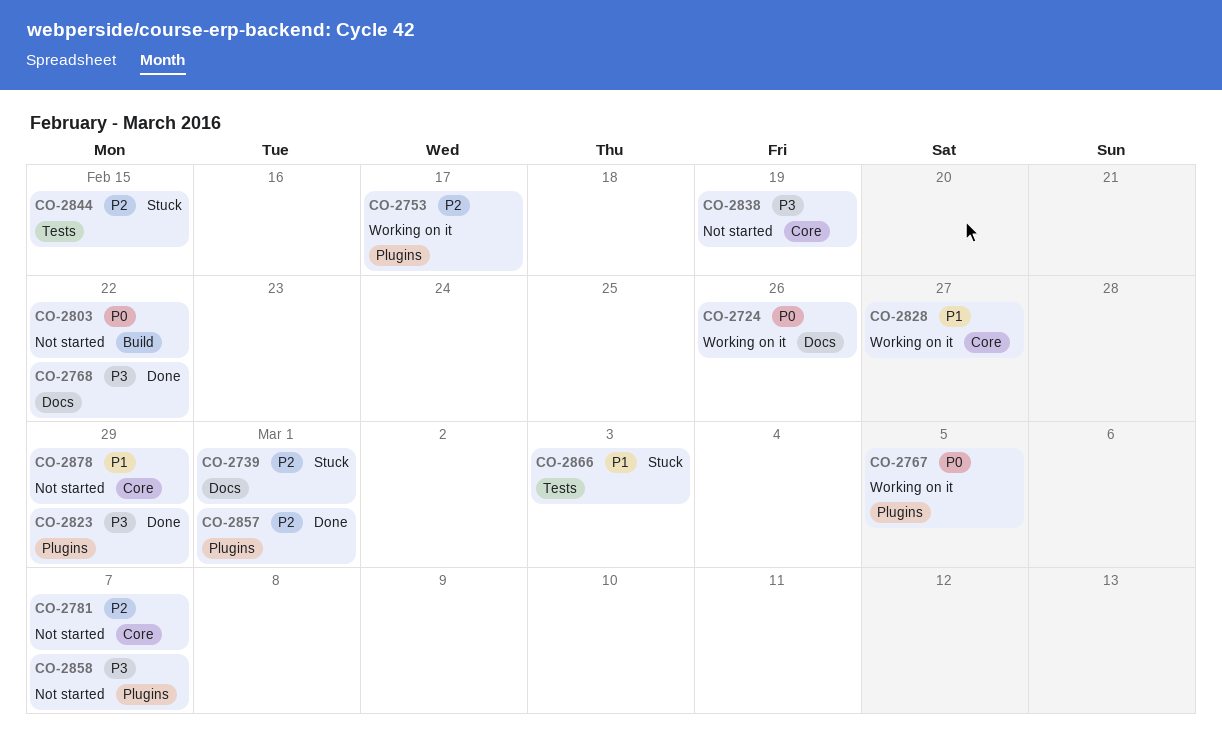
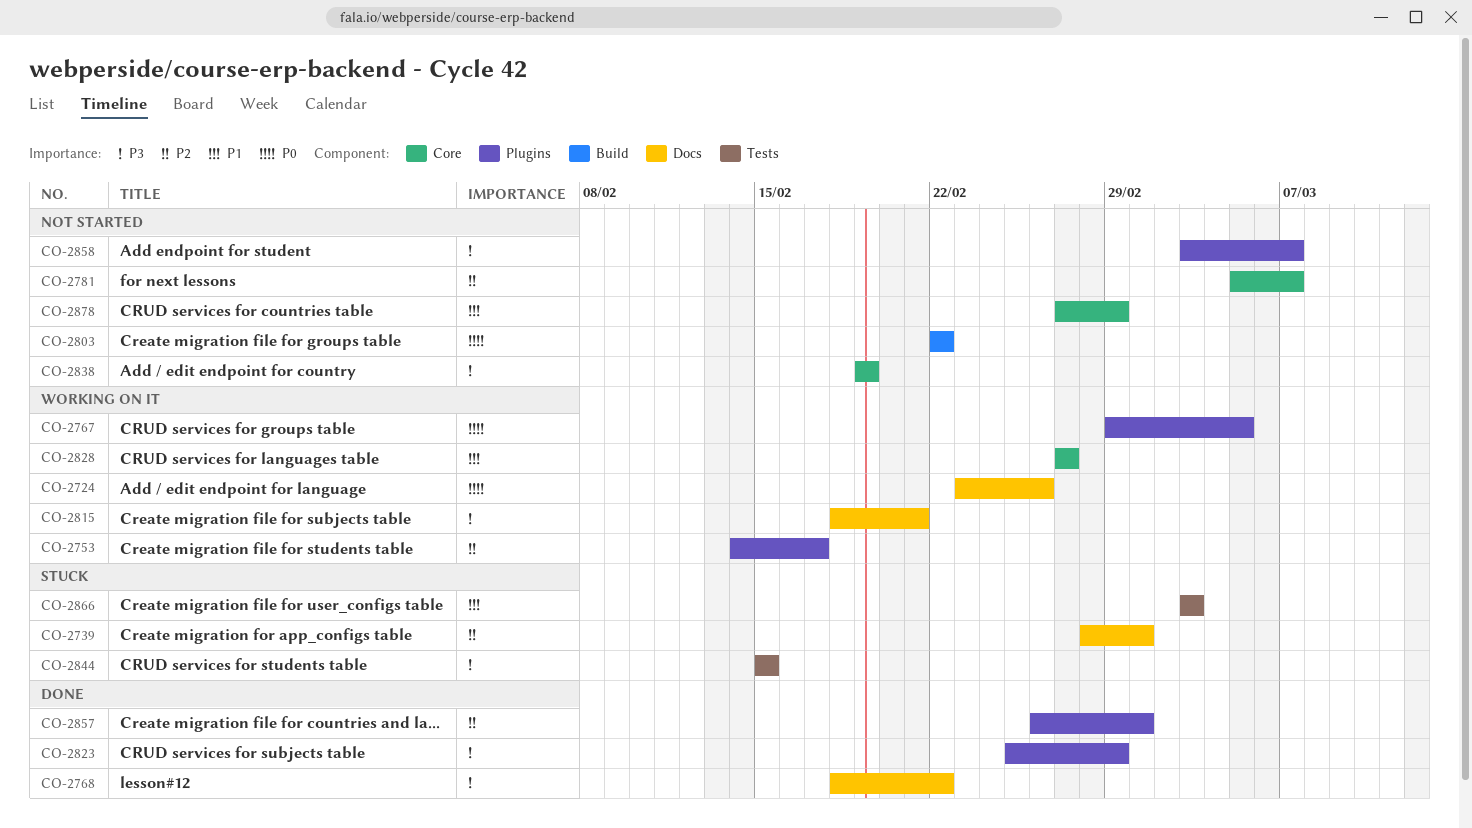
CO-2815: none -> present
CO-2844, priority: P2 -> P3

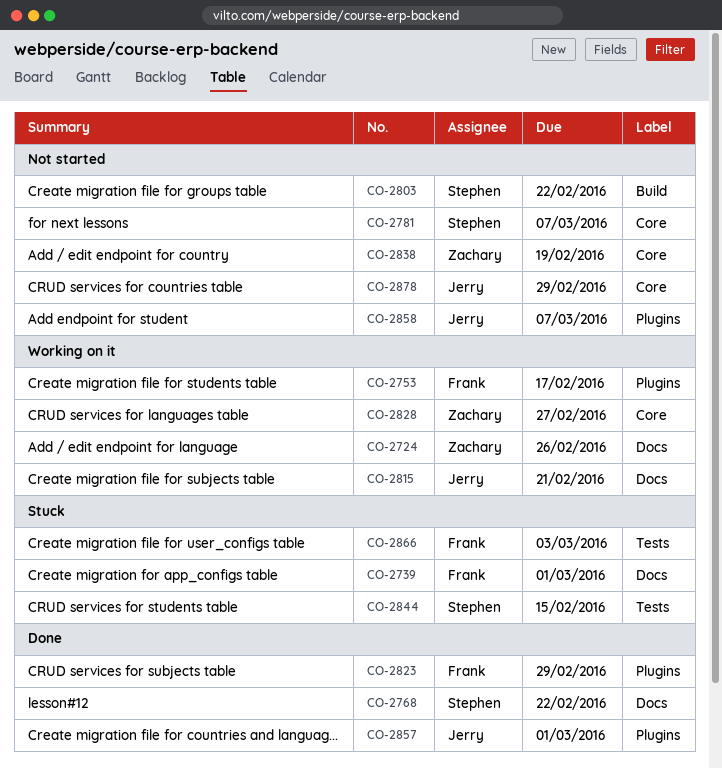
CO-2767: present -> none

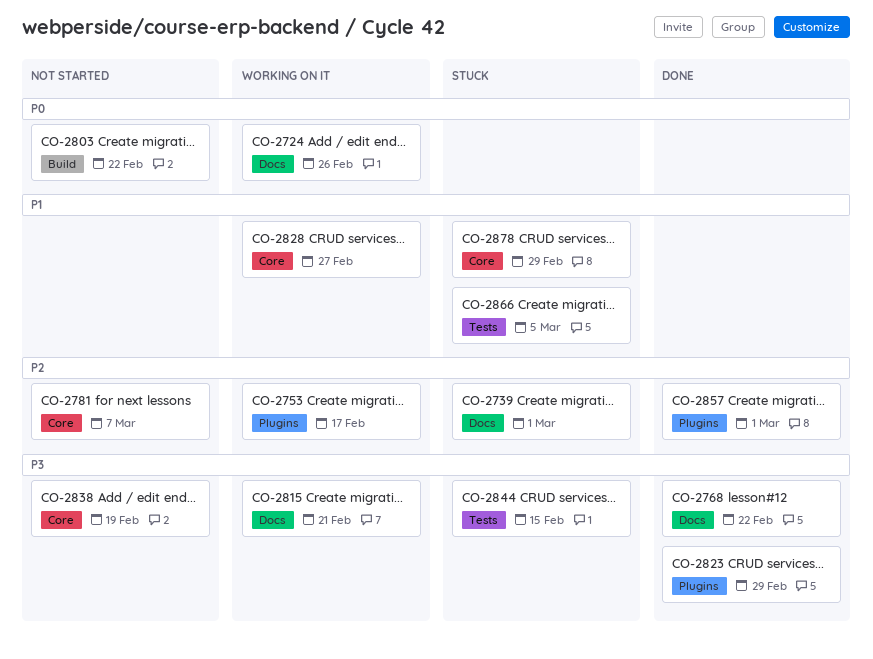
CO-2858: present -> none
CO-2866, due: Mar 3 -> Mar 5
CO-2878, status: Not started -> Stuck

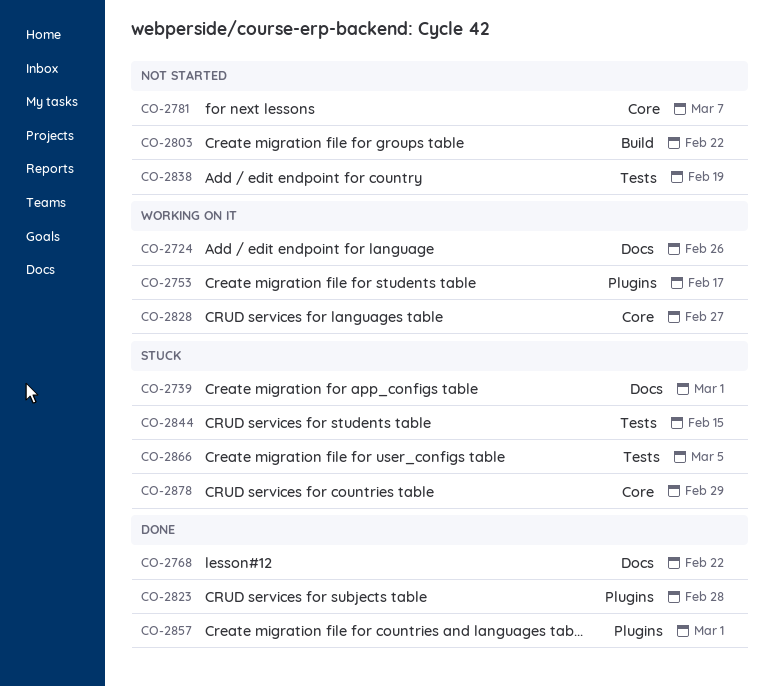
CO-2815: present -> none
CO-2823, due: Feb 29 -> Feb 28
CO-2838, label: Core -> Tests

